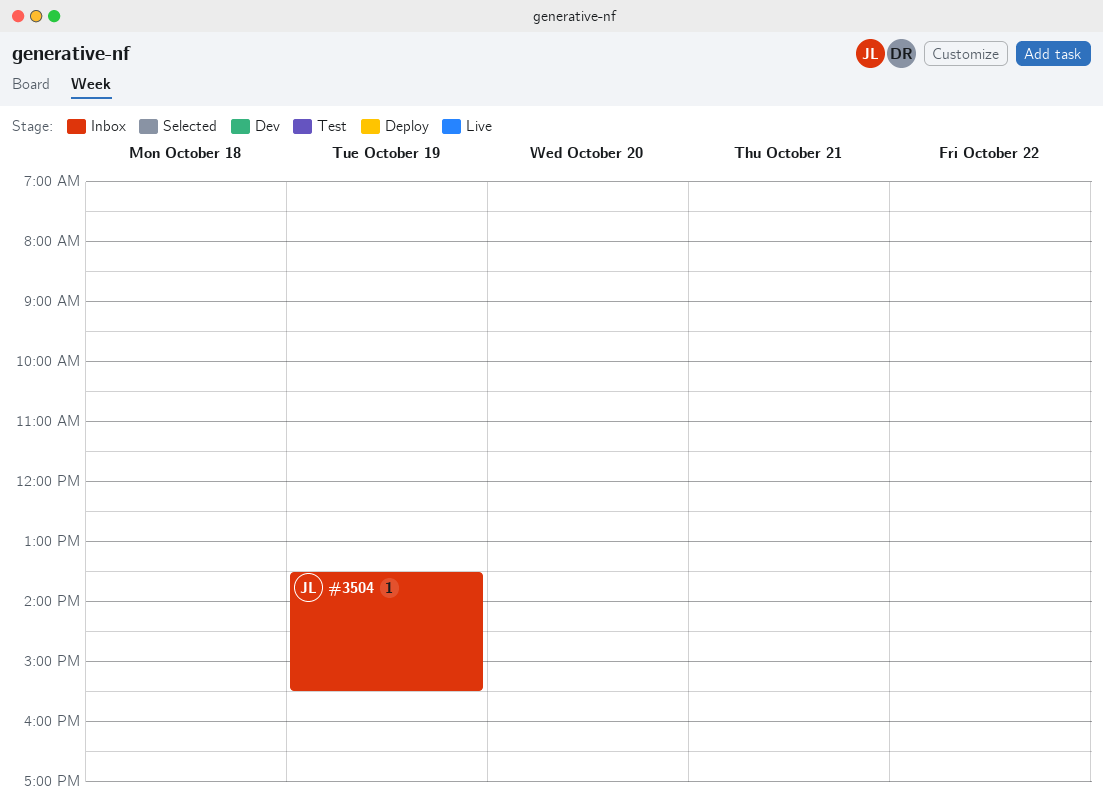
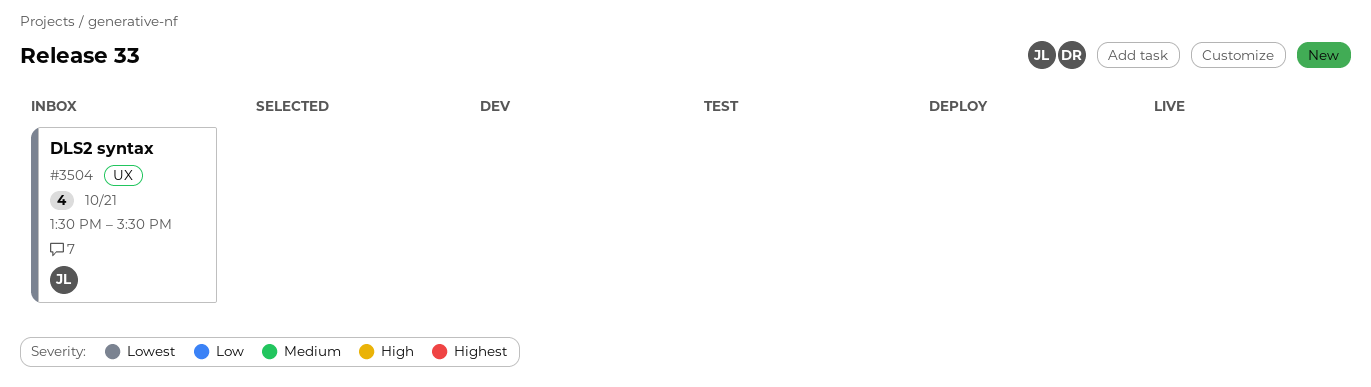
#3504, estimate: 1 -> 4
#3504, day: Oct 19 -> Oct 21

